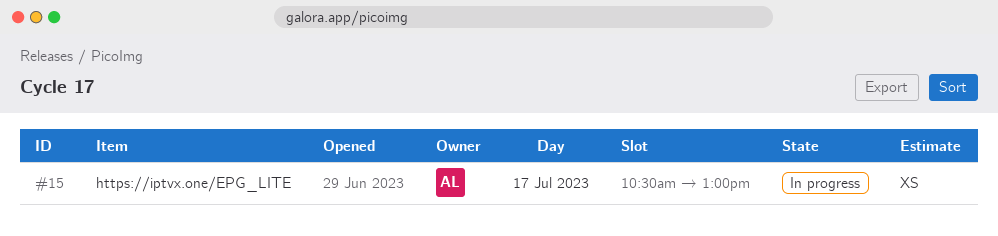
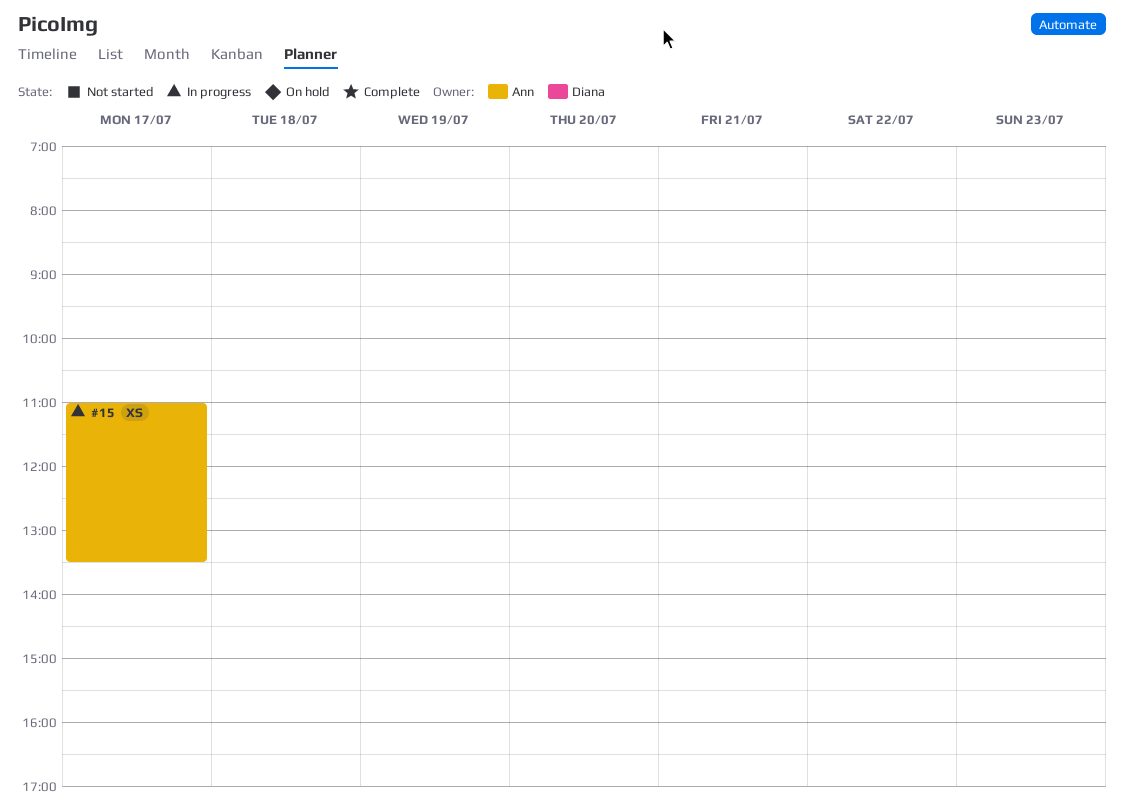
#15, begins: 10:30 -> 11:00
#15, ends: 13:00 -> 13:30

